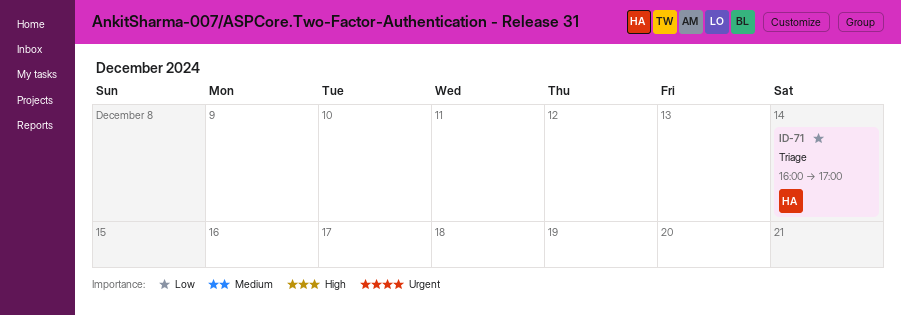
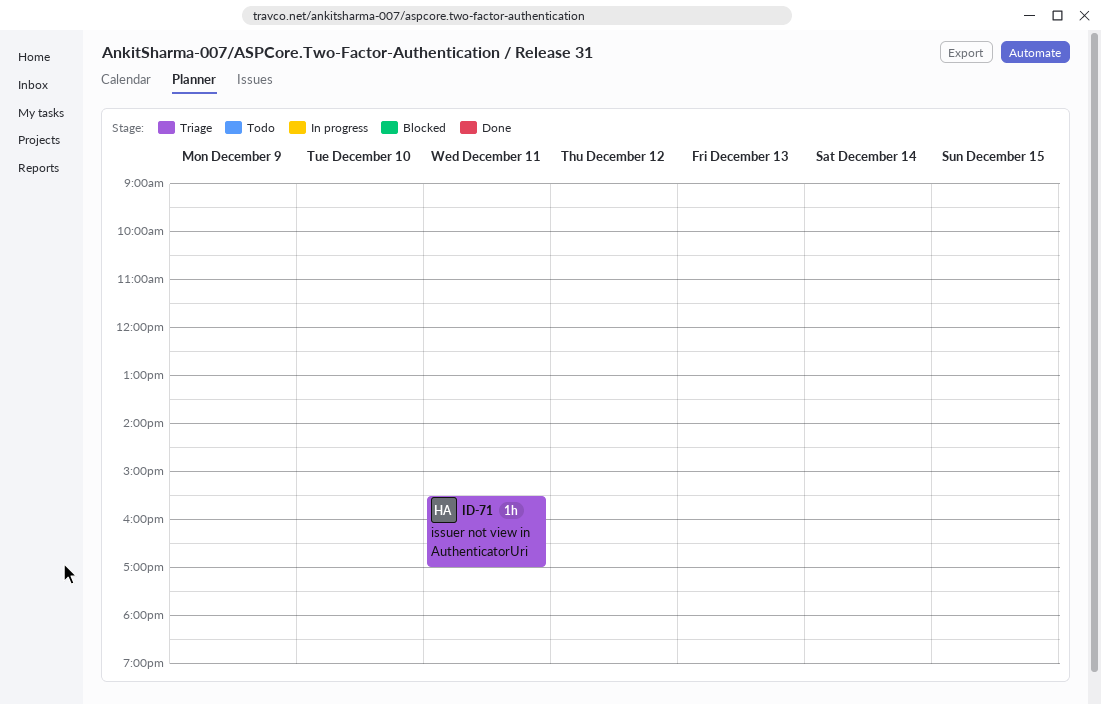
ID-71, day: Dec 14 -> Dec 11
ID-71, begins: 16:00 -> 15:30

